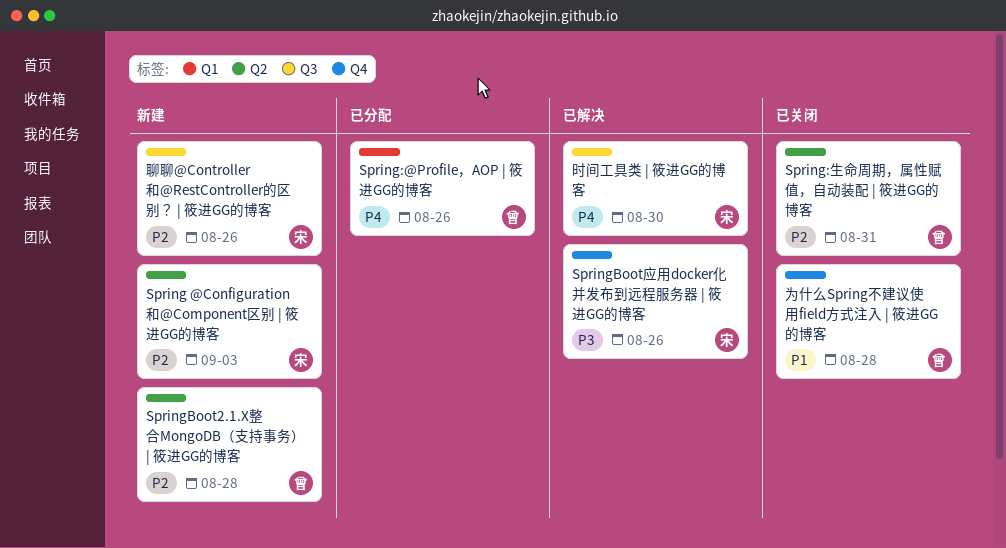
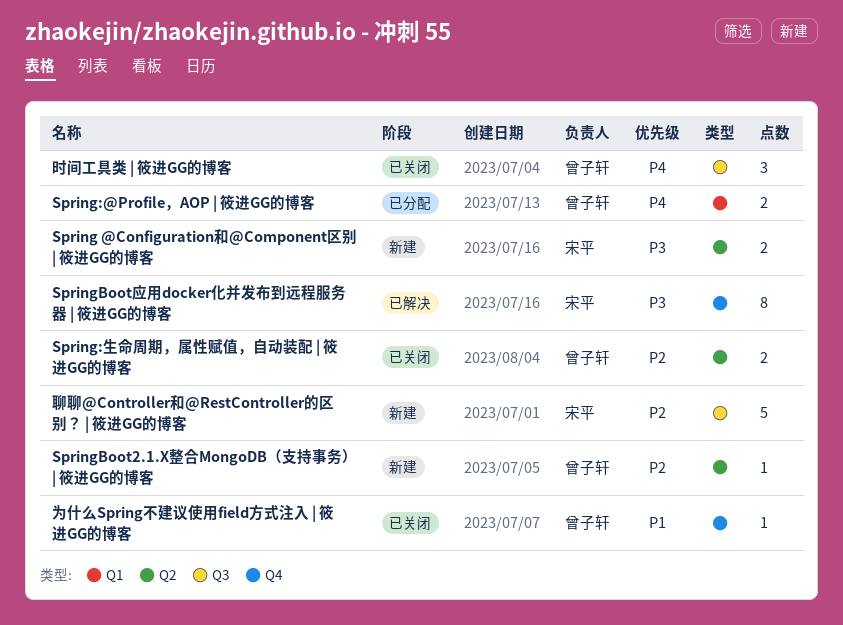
Spring @Configuration和@Component区别 | 筱进GG的博客, priority: P2 -> P3
时间工具类 | 筱进GG的博客, status: 已解决 -> 已关闭
时间工具类 | 筱进GG的博客, owner: 宋平 -> 曾子轩

